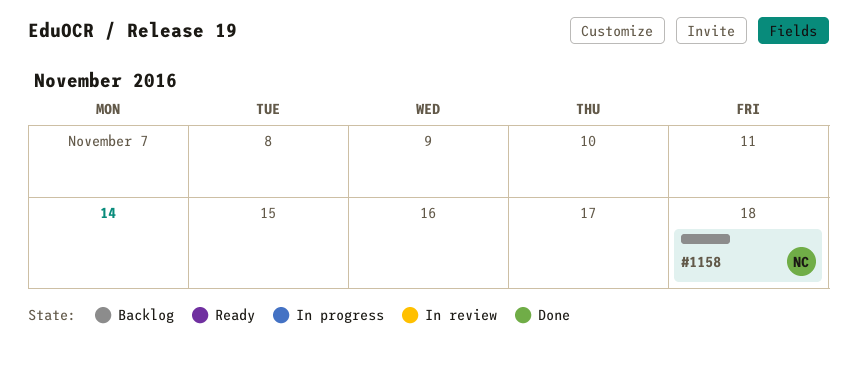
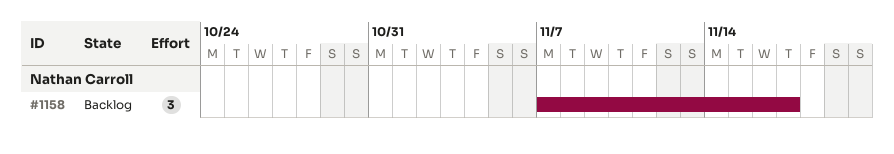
#1158, due: Nov 18 -> Nov 17

